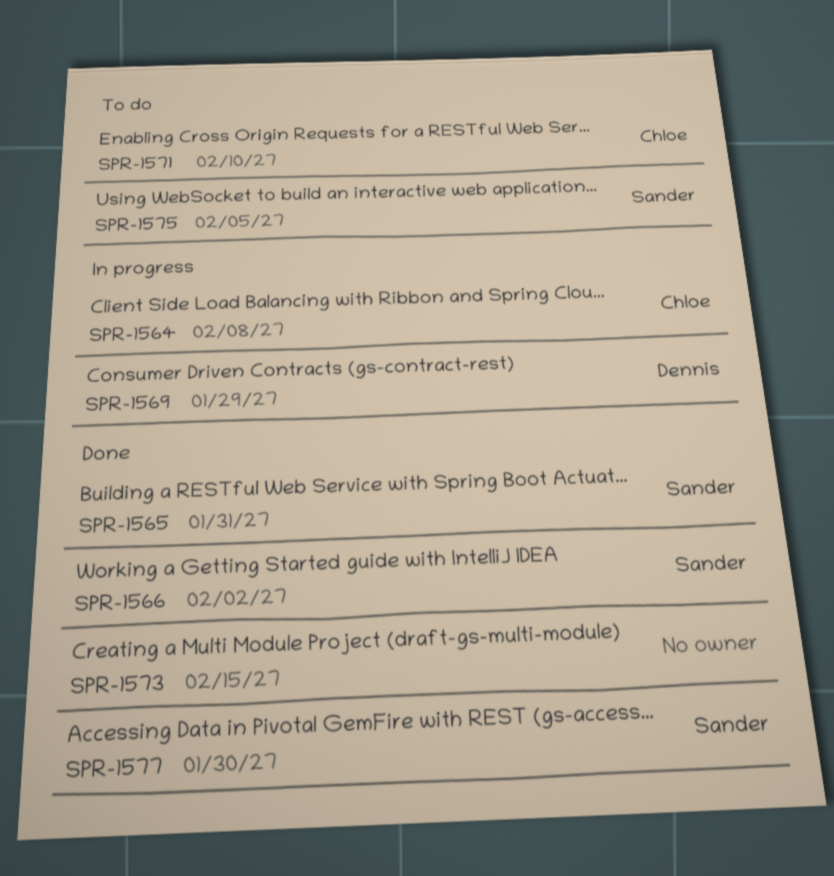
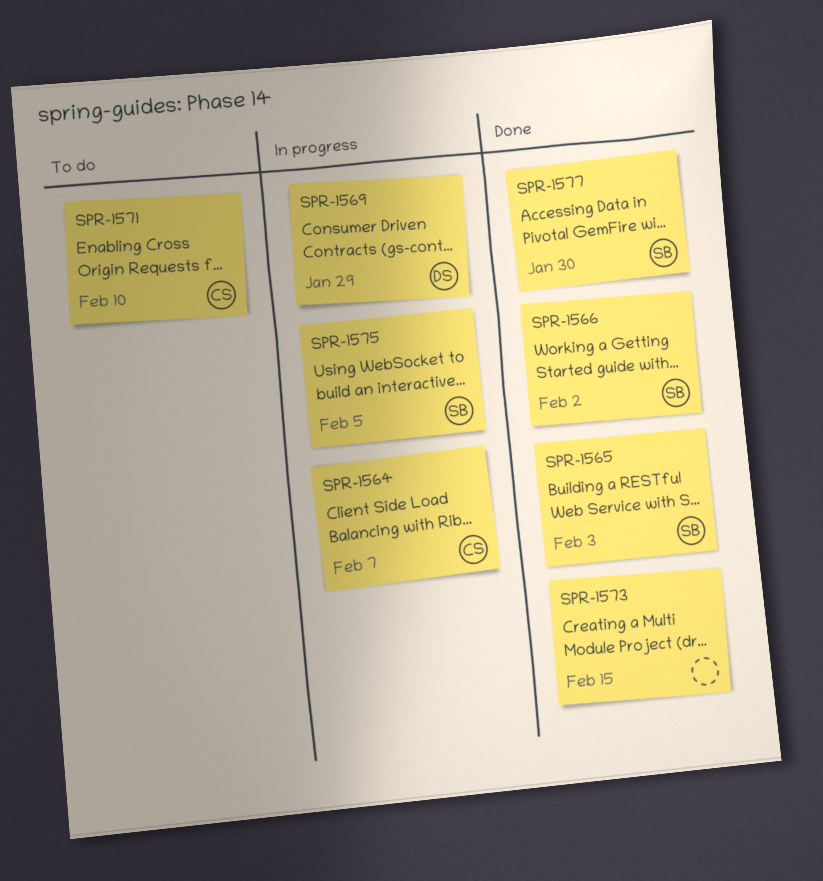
SPR-1564, due: Feb 8 -> Feb 7
SPR-1565, due: Jan 31 -> Feb 3
SPR-1575, status: To do -> In progress

